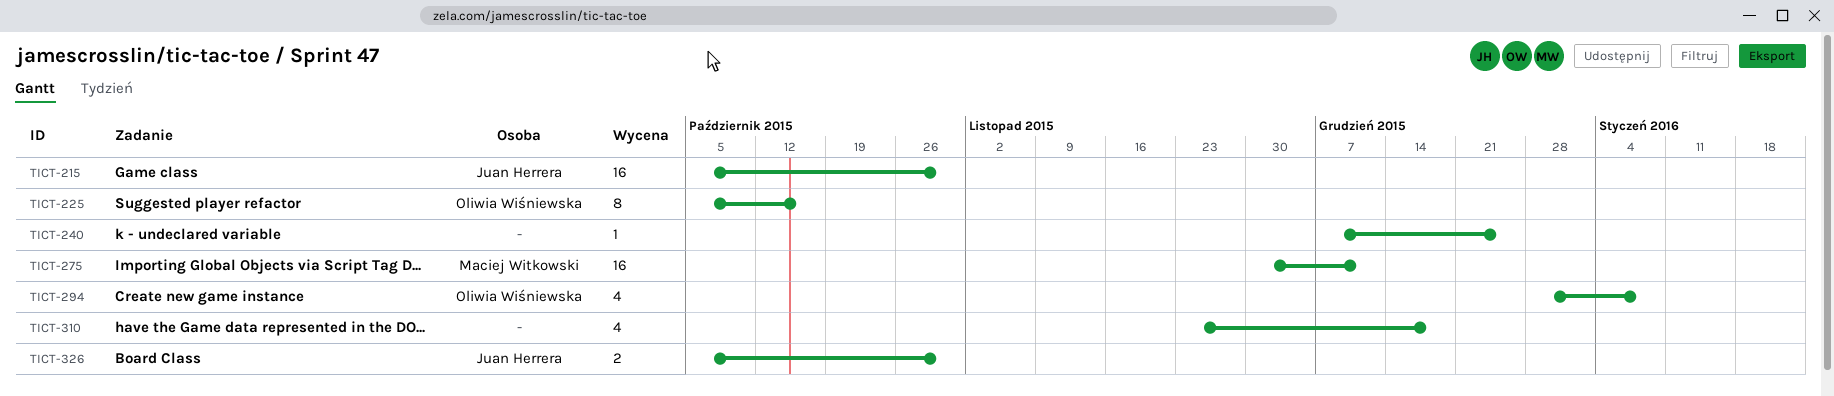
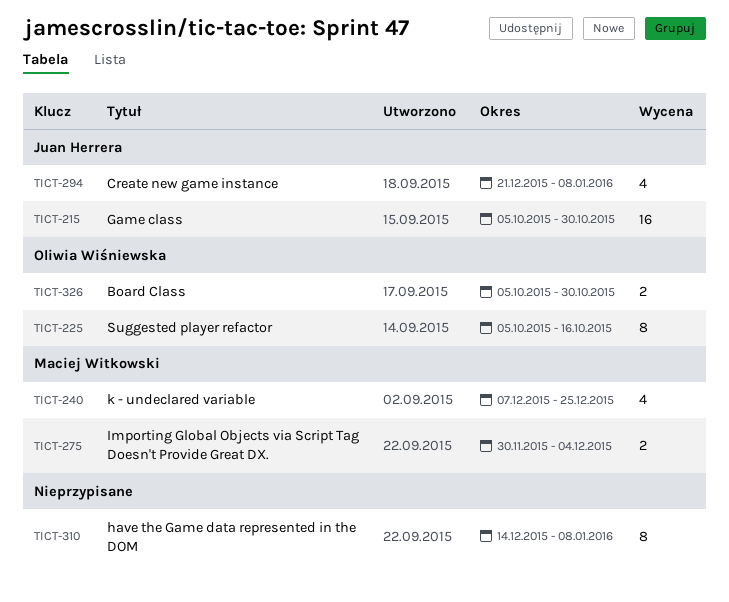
TICT-240, owner: none -> Maciej Witkowski
TICT-240, estimate: 1 -> 4
TICT-275, estimate: 16 -> 2
TICT-275, due: Dec 11 -> Dec 4
TICT-294, owner: Oliwia Wiśniewska -> Juan Herrera
TICT-294, start: Dec 28 -> Dec 21
TICT-310, estimate: 4 -> 8
TICT-310, start: Nov 23 -> Dec 14
TICT-310, due: Dec 18 -> Jan 8
TICT-326, owner: Juan Herrera -> Oliwia Wiśniewska

